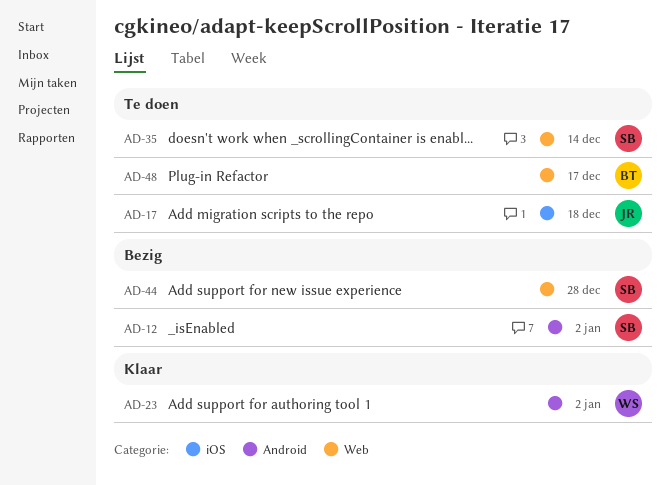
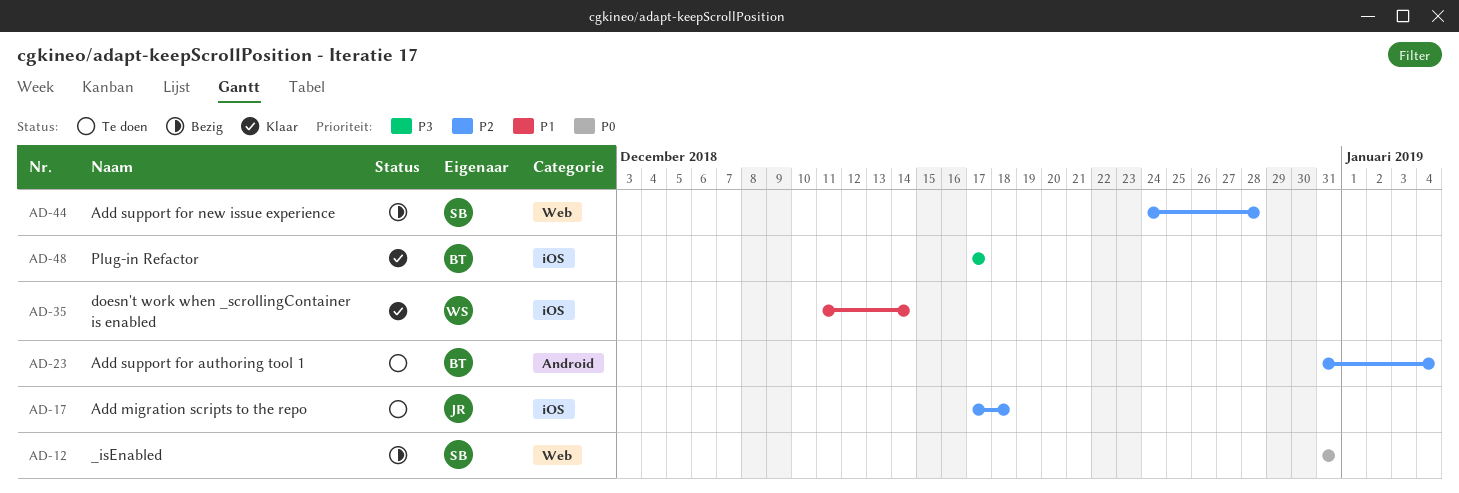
AD-12, label: Android -> Web
AD-12, due: Jan 2 -> Dec 31
AD-23, status: Klaar -> Te doen
AD-23, owner: WS -> BT
AD-23, due: Jan 2 -> Jan 4
AD-35, status: Te doen -> Klaar
AD-35, owner: SB -> WS
AD-35, label: Web -> iOS
AD-48, status: Te doen -> Klaar
AD-48, label: Web -> iOS

